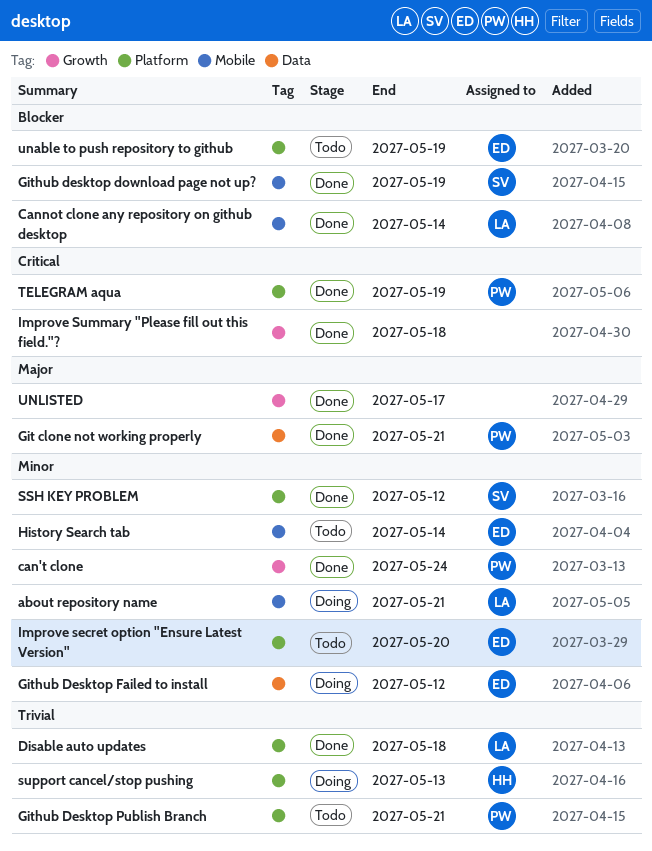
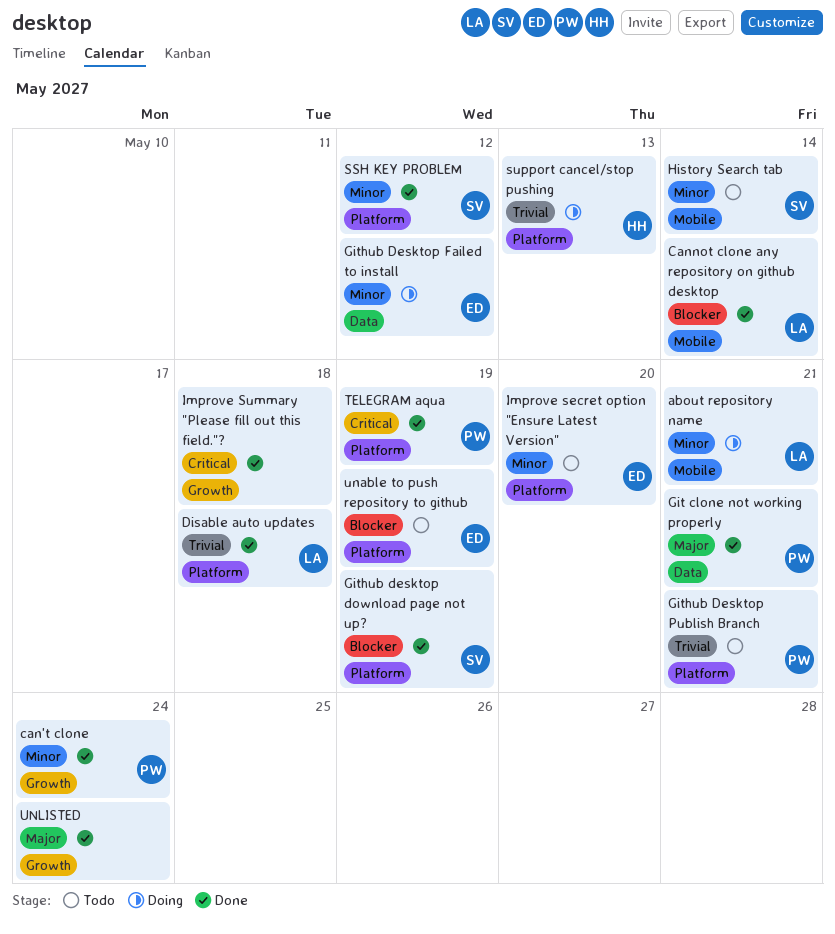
Github desktop download page not up?, label: Mobile -> Platform
History Search tab, owner: ED -> SV
UNLISTED, due: May 17 -> May 24

